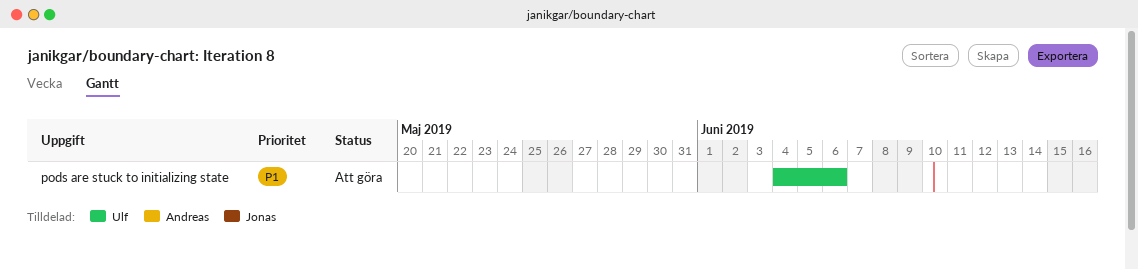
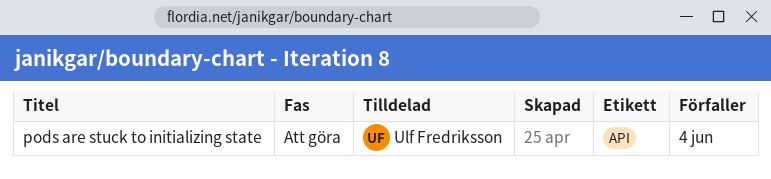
pods are stuck to initializing state, due: Jun 6 -> Jun 4

